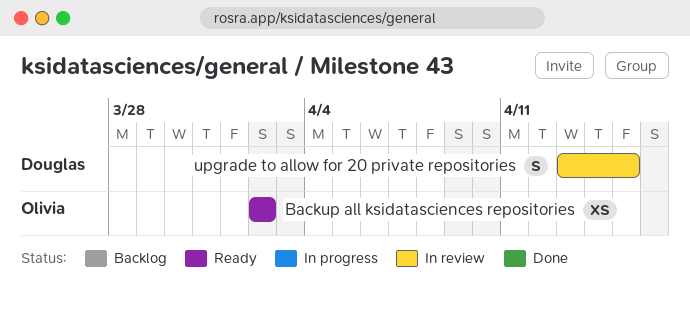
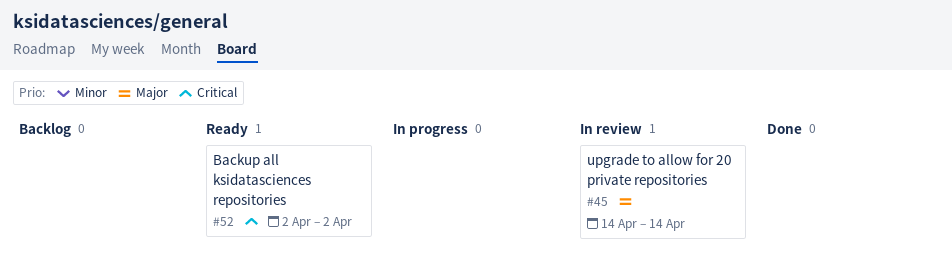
upgrade to allow for 20 private repositories, start: Apr 13 -> Apr 14
upgrade to allow for 20 private repositories, due: Apr 15 -> Apr 14

